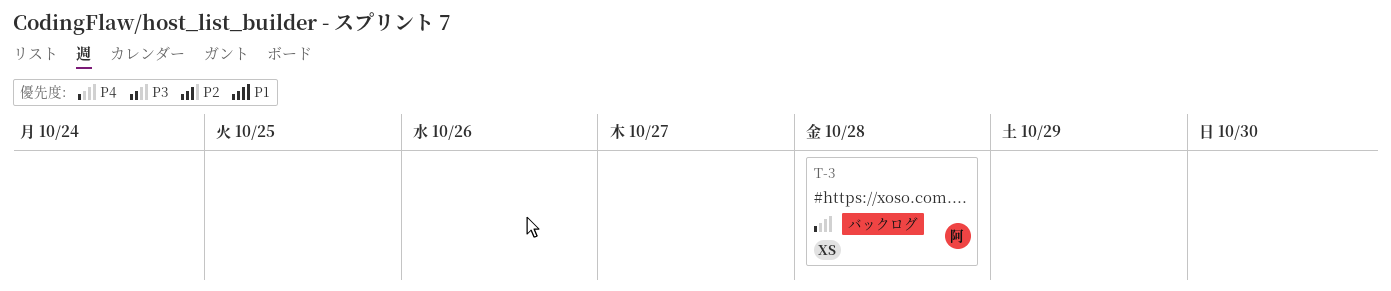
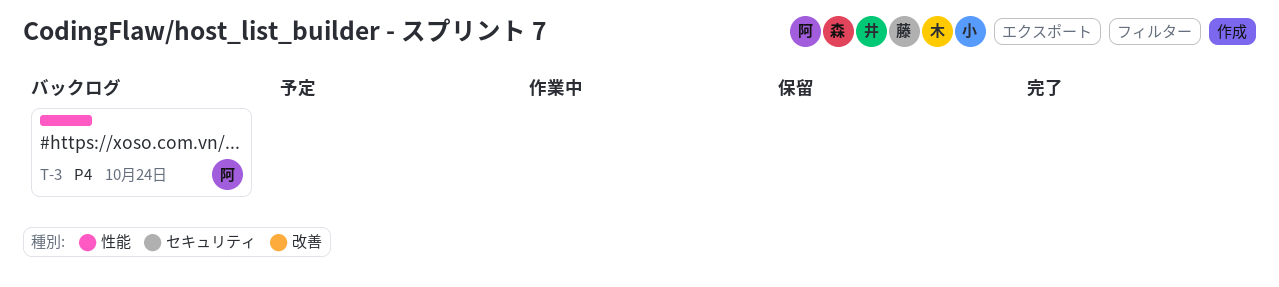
T-3, due: Oct 28 -> Oct 24

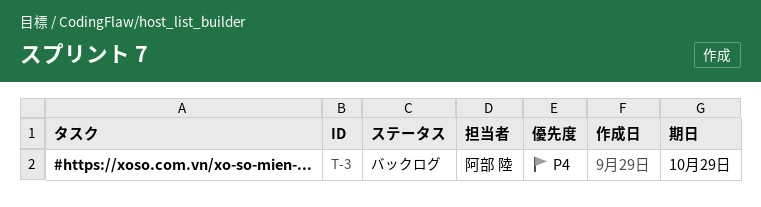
T-3, due: Oct 24 -> Oct 29

